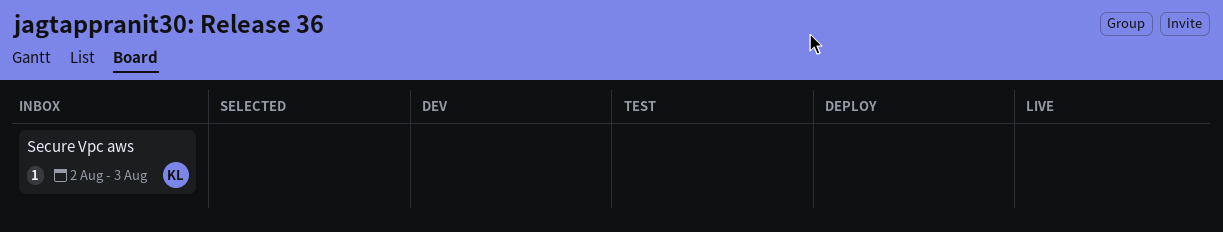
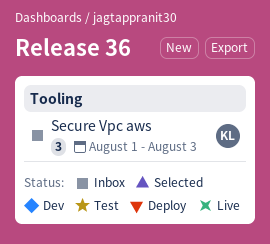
Secure Vpc aws, estimate: 1 -> 3
Secure Vpc aws, start: Aug 2 -> Aug 1

